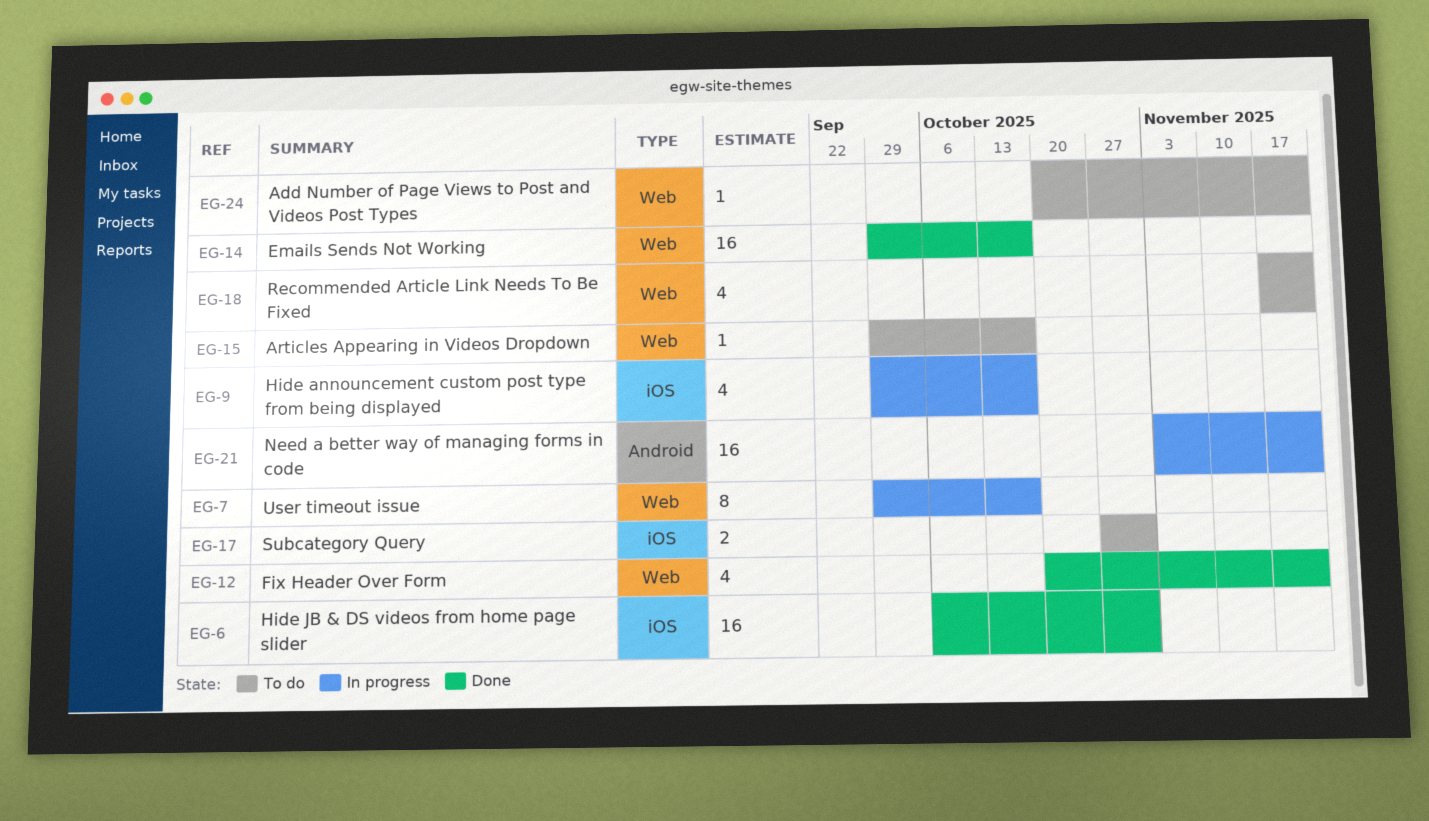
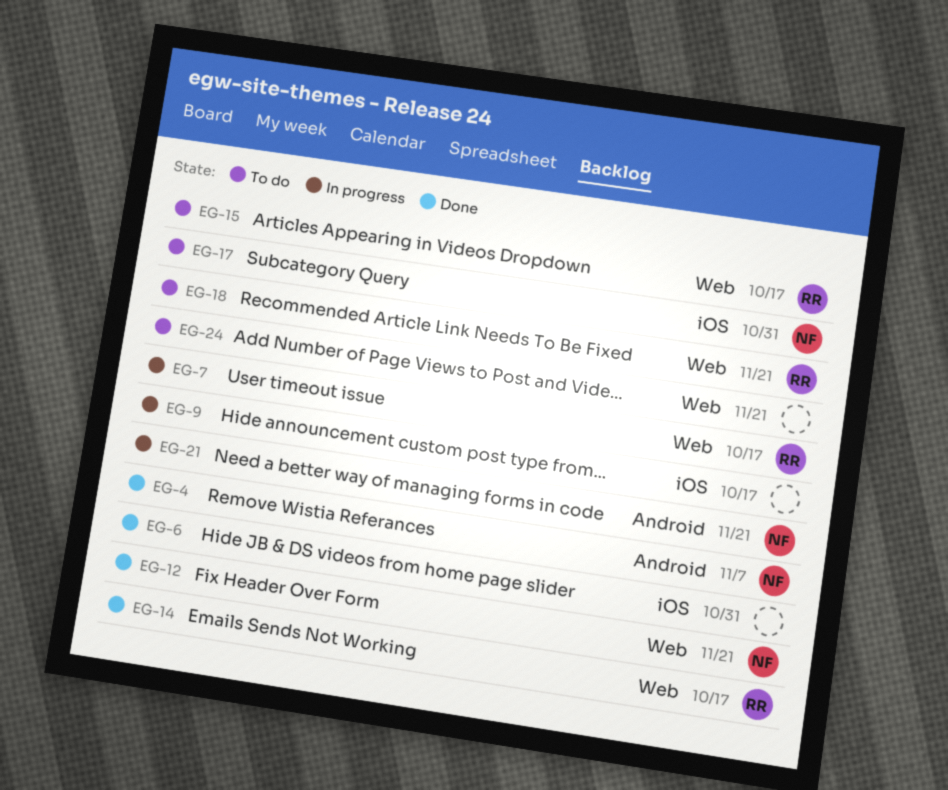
EG-4: none -> present

